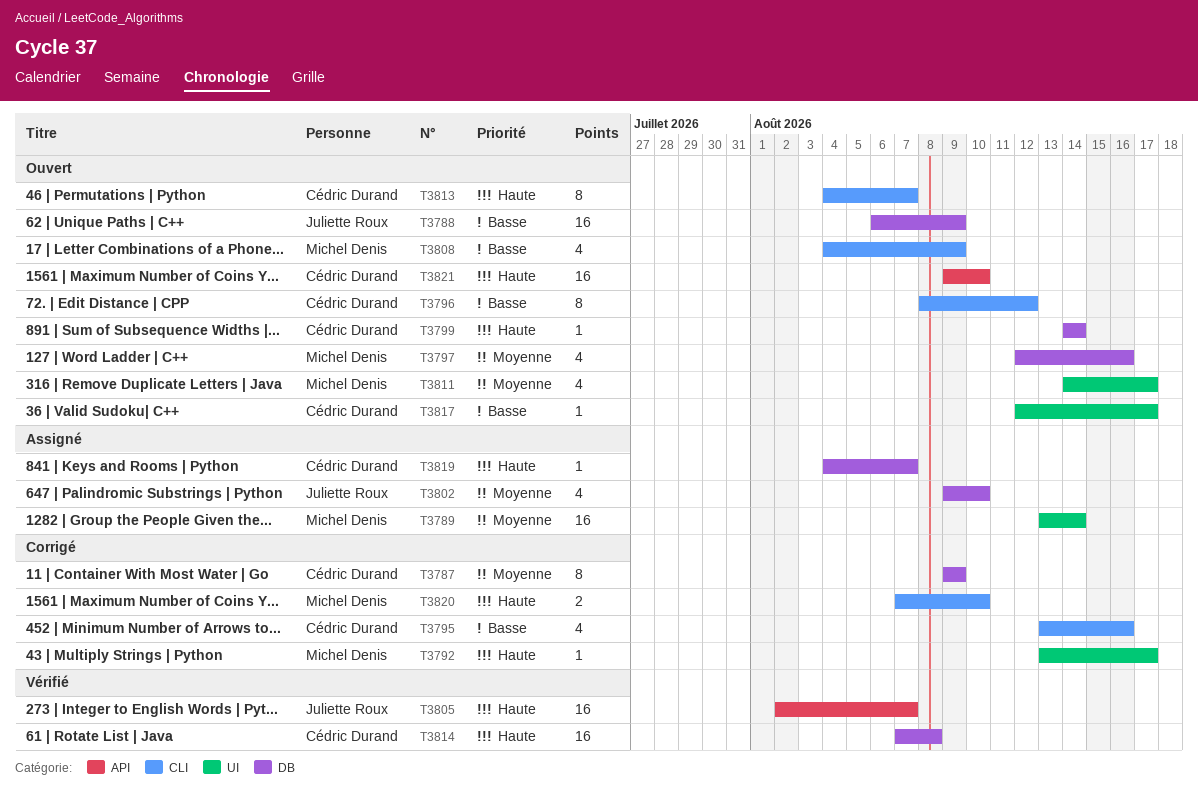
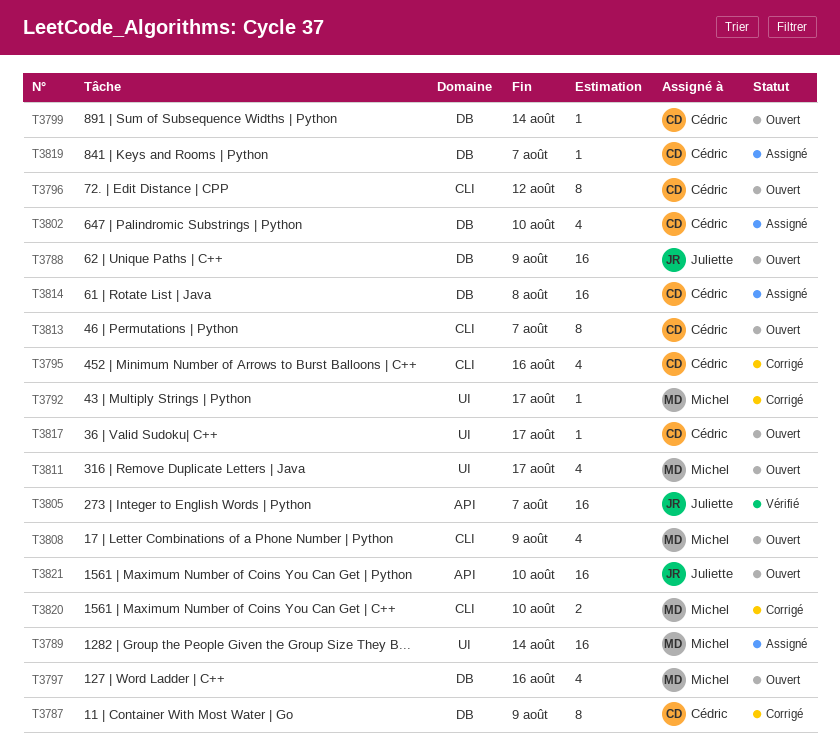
T3802, owner: Juliette Roux -> Cédric Durand
T3814, status: Vérifié -> Assigné
T3821, owner: Cédric Durand -> Juliette Roux

